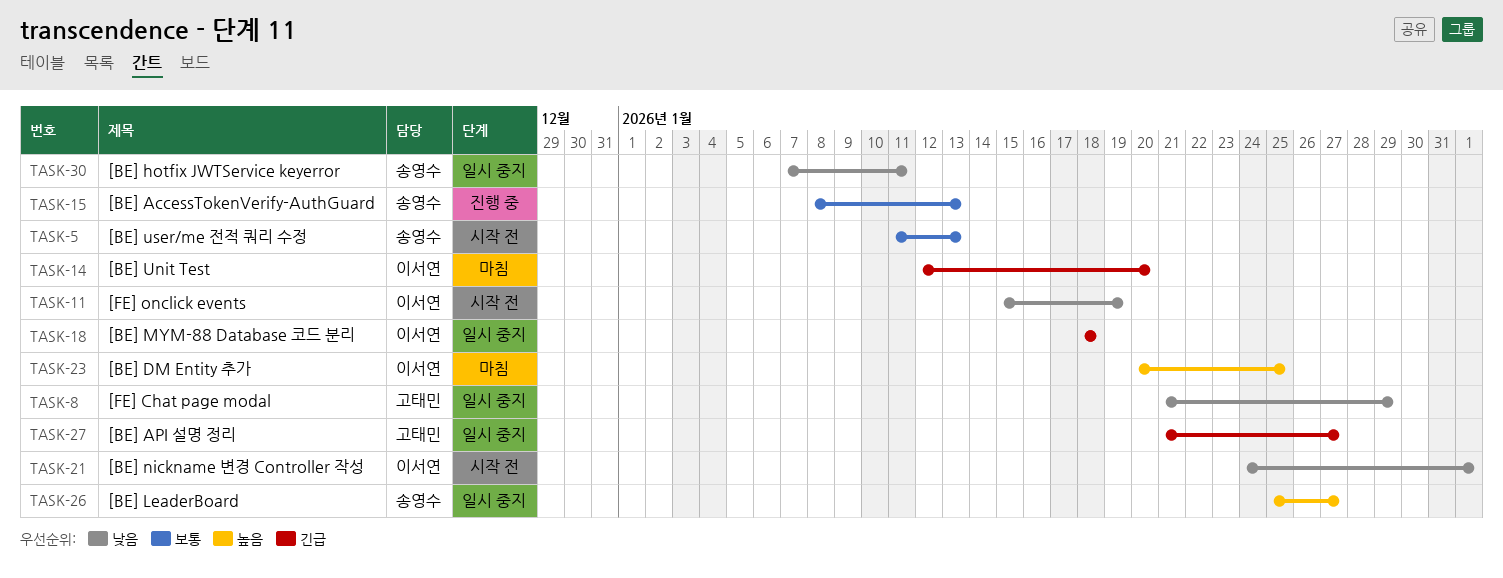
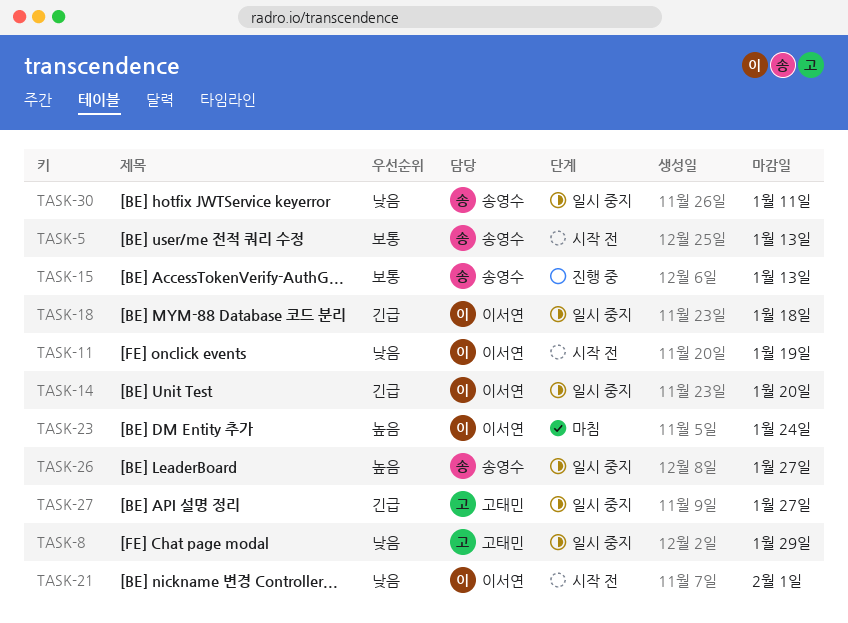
TASK-14, status: 마침 -> 일시 중지
TASK-23, due: Jan 25 -> Jan 24

